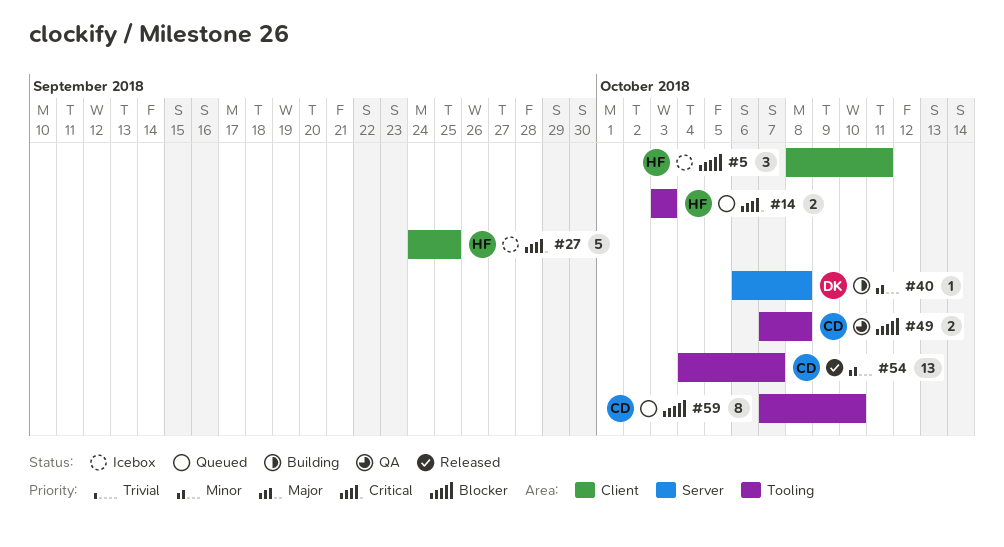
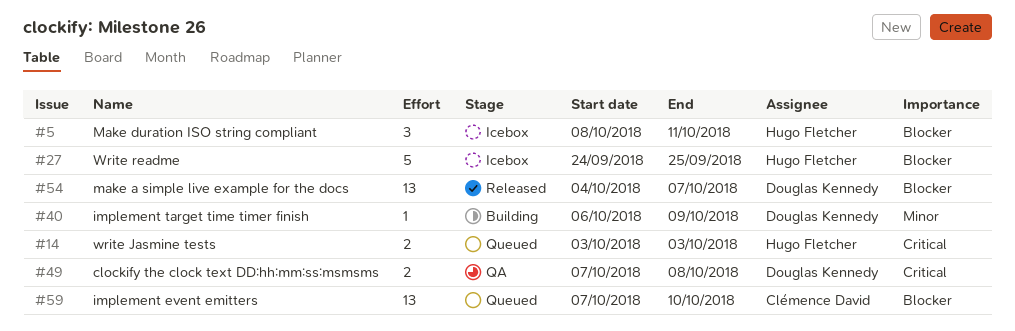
#27, priority: Critical -> Blocker
#40, due: Oct 8 -> Oct 9
#49, owner: Clémence David -> Douglas Kennedy
#49, priority: Blocker -> Critical
#54, owner: Clémence David -> Douglas Kennedy
#54, priority: Minor -> Blocker
#59, estimate: 8 -> 13

